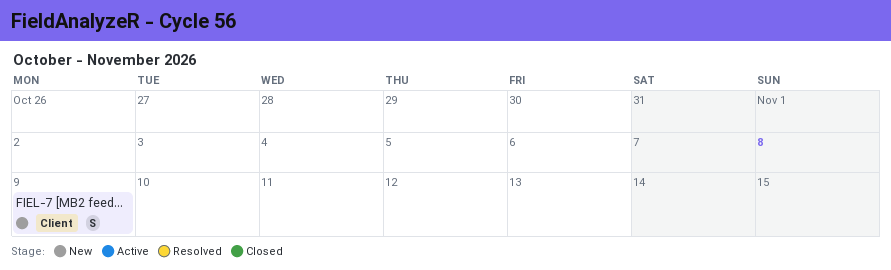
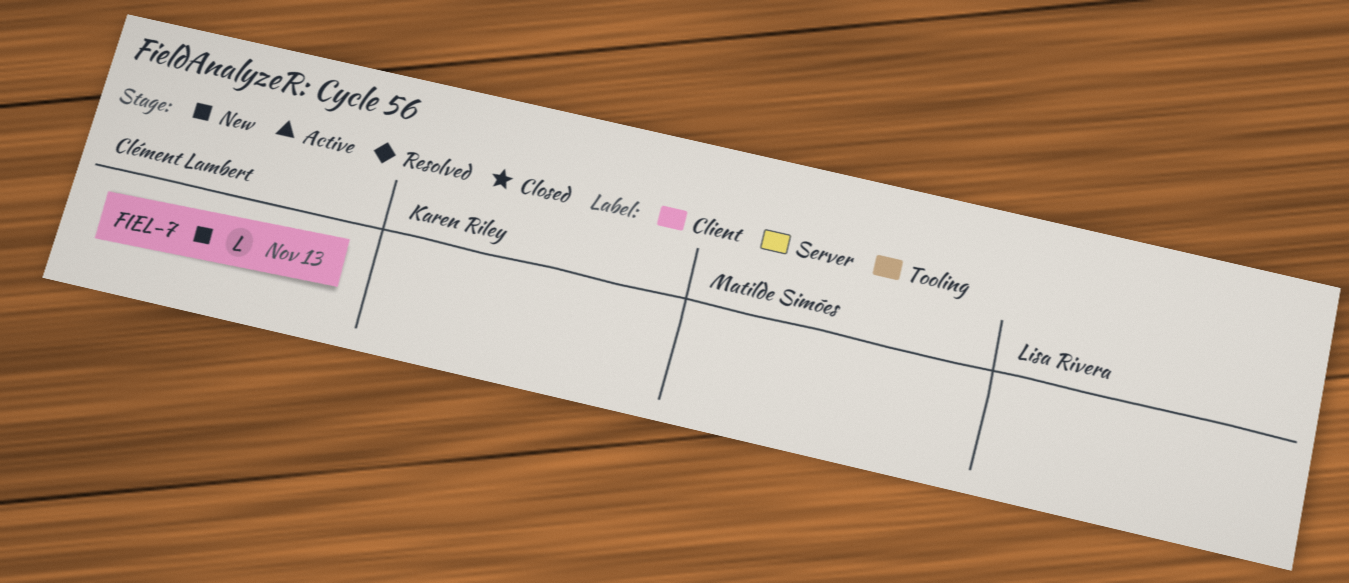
FIEL-7, estimate: S -> L
FIEL-7, due: Nov 9 -> Nov 13

